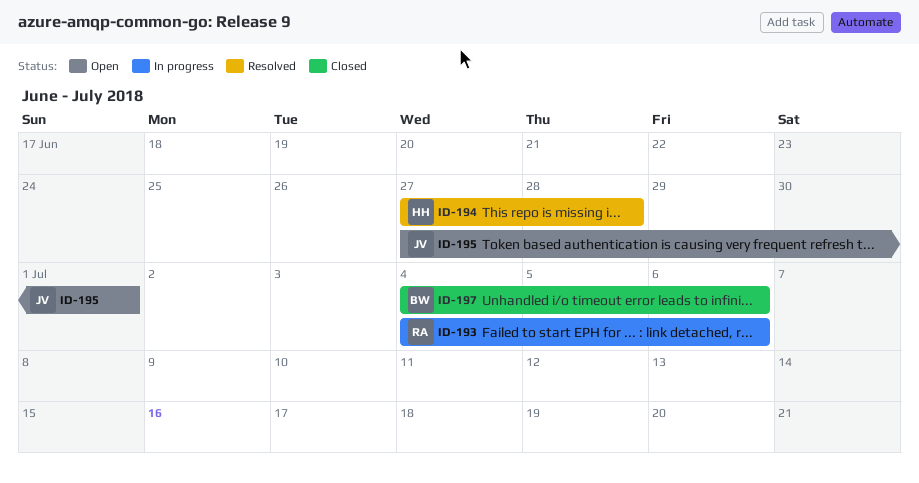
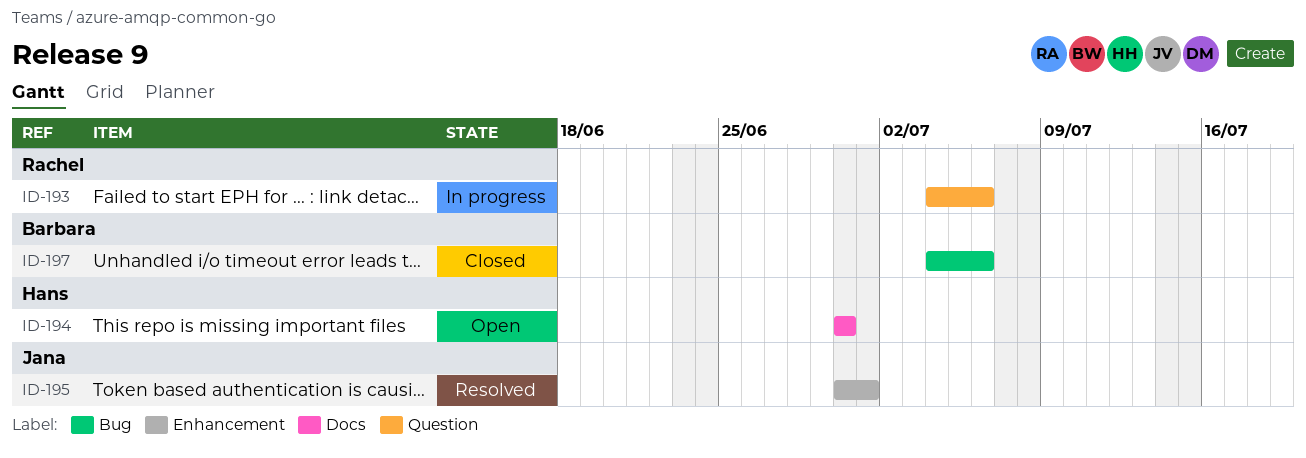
ID-194, status: Resolved -> Open
ID-194, start: Jun 27 -> Jun 30
ID-194, due: Jun 28 -> Jun 30
ID-195, status: Open -> Resolved
ID-195, start: Jun 27 -> Jun 30

